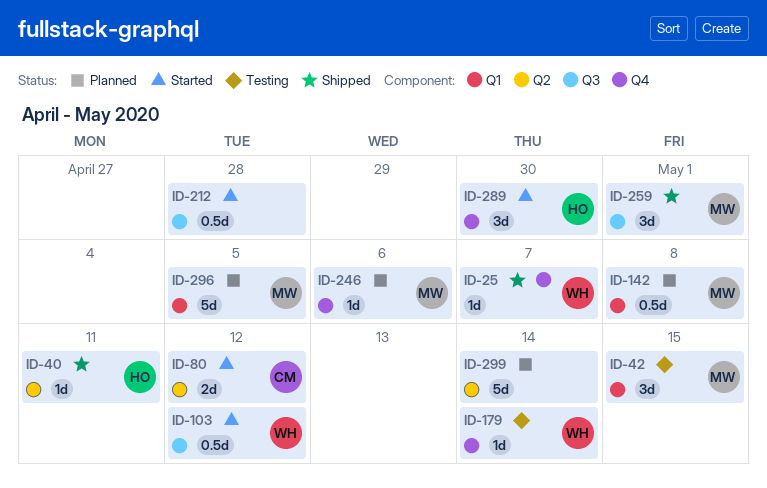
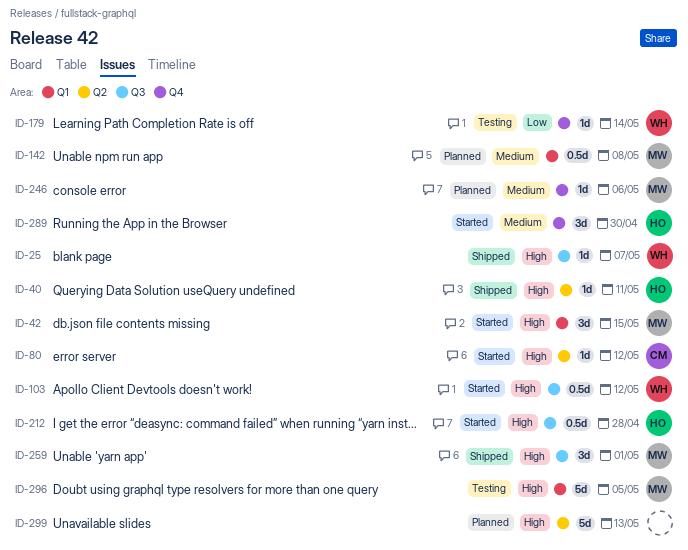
ID-25, label: Q4 -> Q3
ID-42, status: Testing -> Started
ID-80, estimate: 2d -> 1d
ID-212, owner: none -> HO
ID-296, status: Planned -> Testing
ID-299, due: May 14 -> May 13

